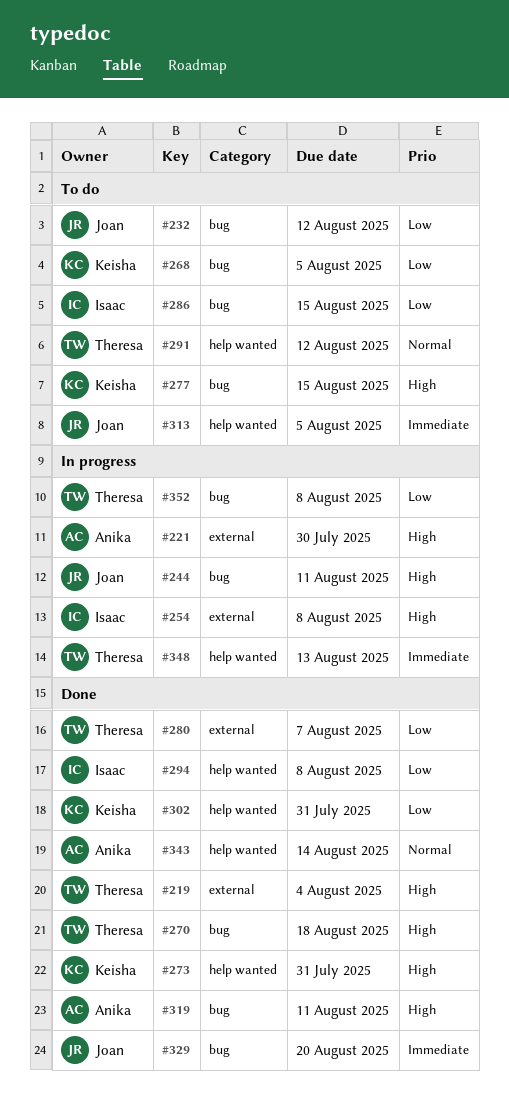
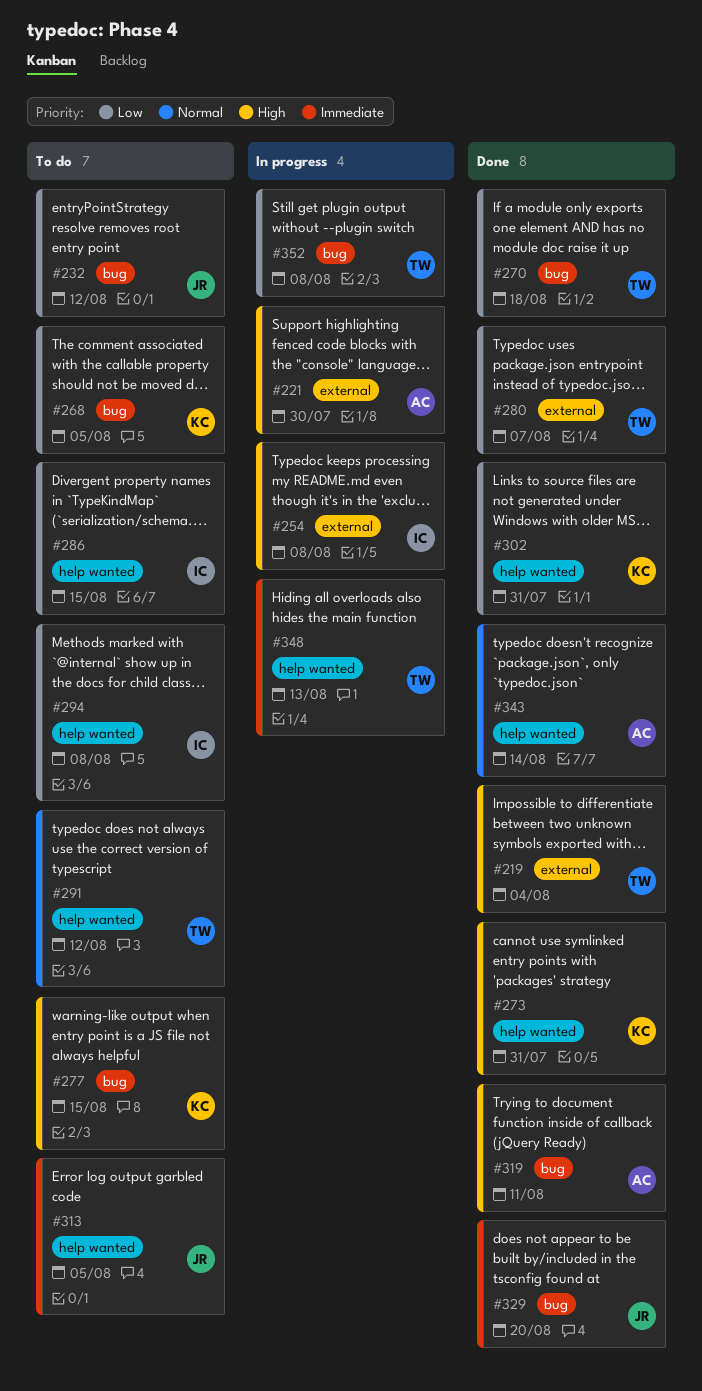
#244: present -> none
#270, priority: High -> Low
#286, label: bug -> help wanted
#294, status: Done -> To do

